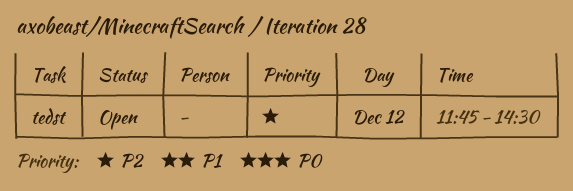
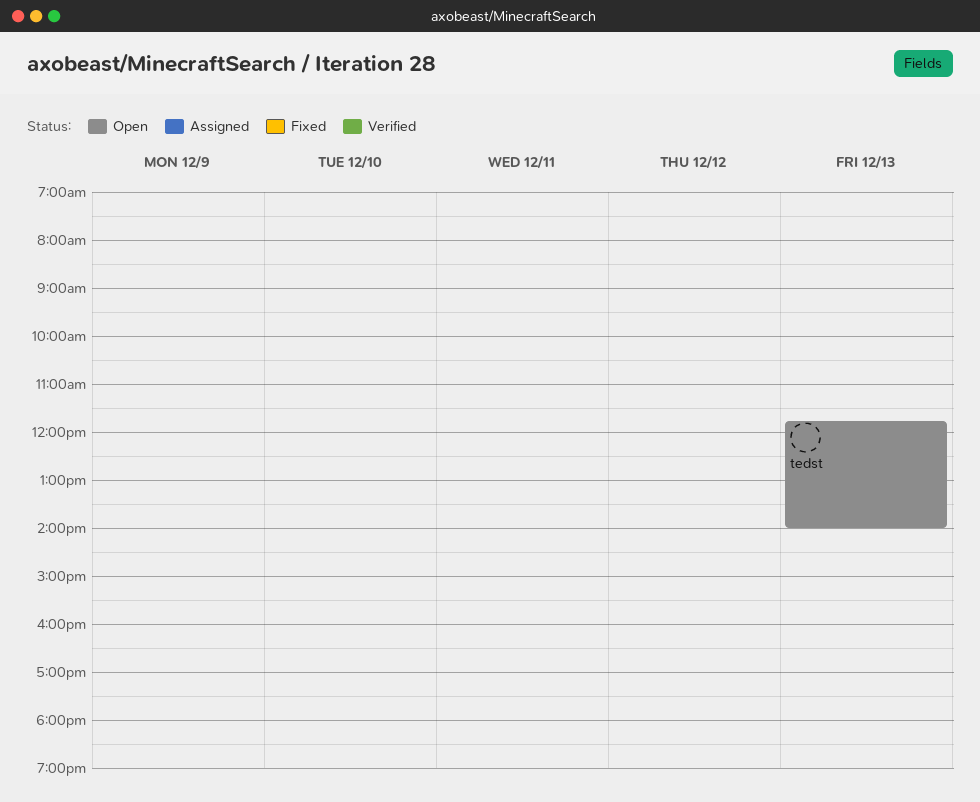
tedst, day: Dec 12 -> Dec 13
tedst, ends: 14:30 -> 14:00

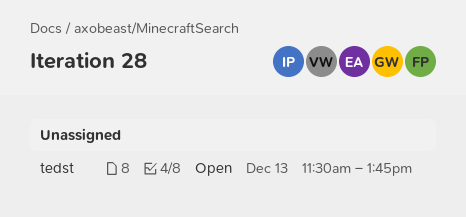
tedst, begins: 11:45 -> 11:30
tedst, ends: 14:00 -> 13:45

